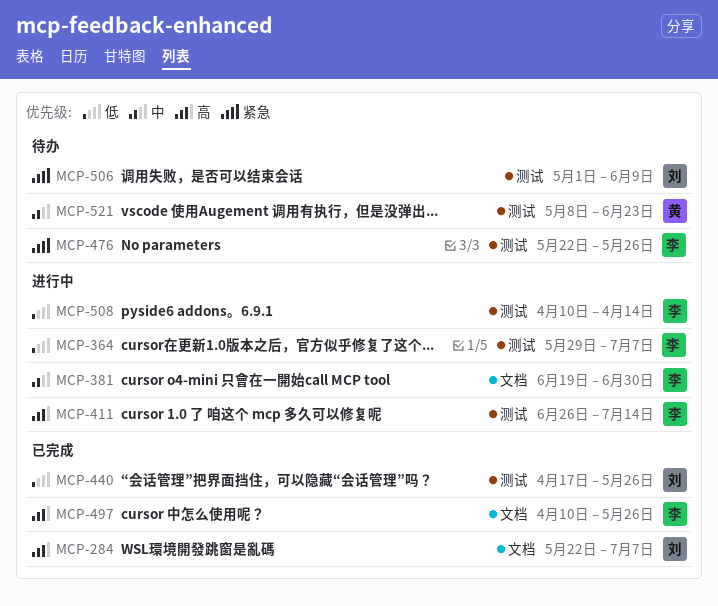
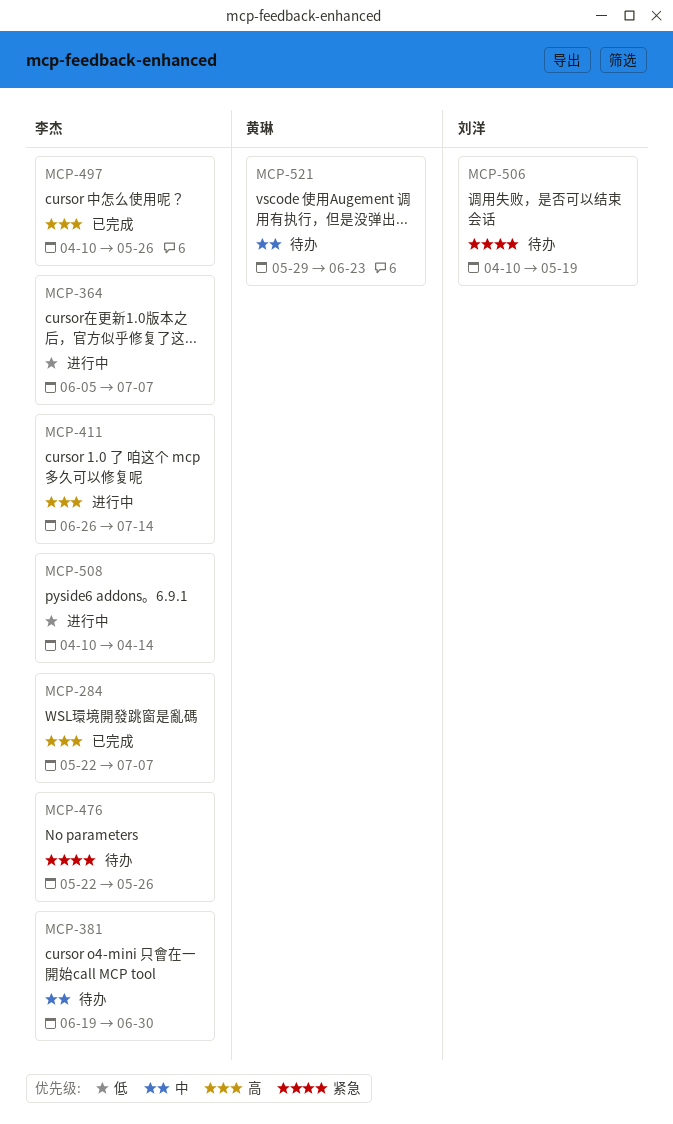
MCP-284, owner: 刘洋 -> 李杰
MCP-364, start: May 29 -> Jun 5
MCP-381, status: 进行中 -> 待办
MCP-440: present -> none
MCP-506, start: May 1 -> Apr 10
MCP-506, due: Jun 9 -> May 19
MCP-521, start: May 8 -> May 29

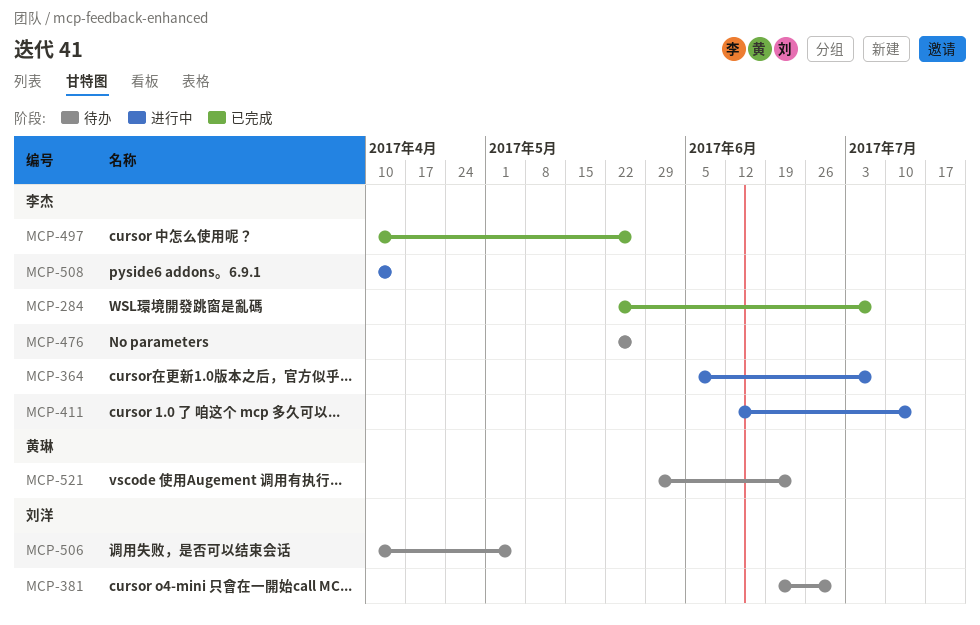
MCP-381, owner: 李杰 -> 刘洋
MCP-411, start: Jun 26 -> Jun 12
MCP-506, due: May 19 -> May 5

